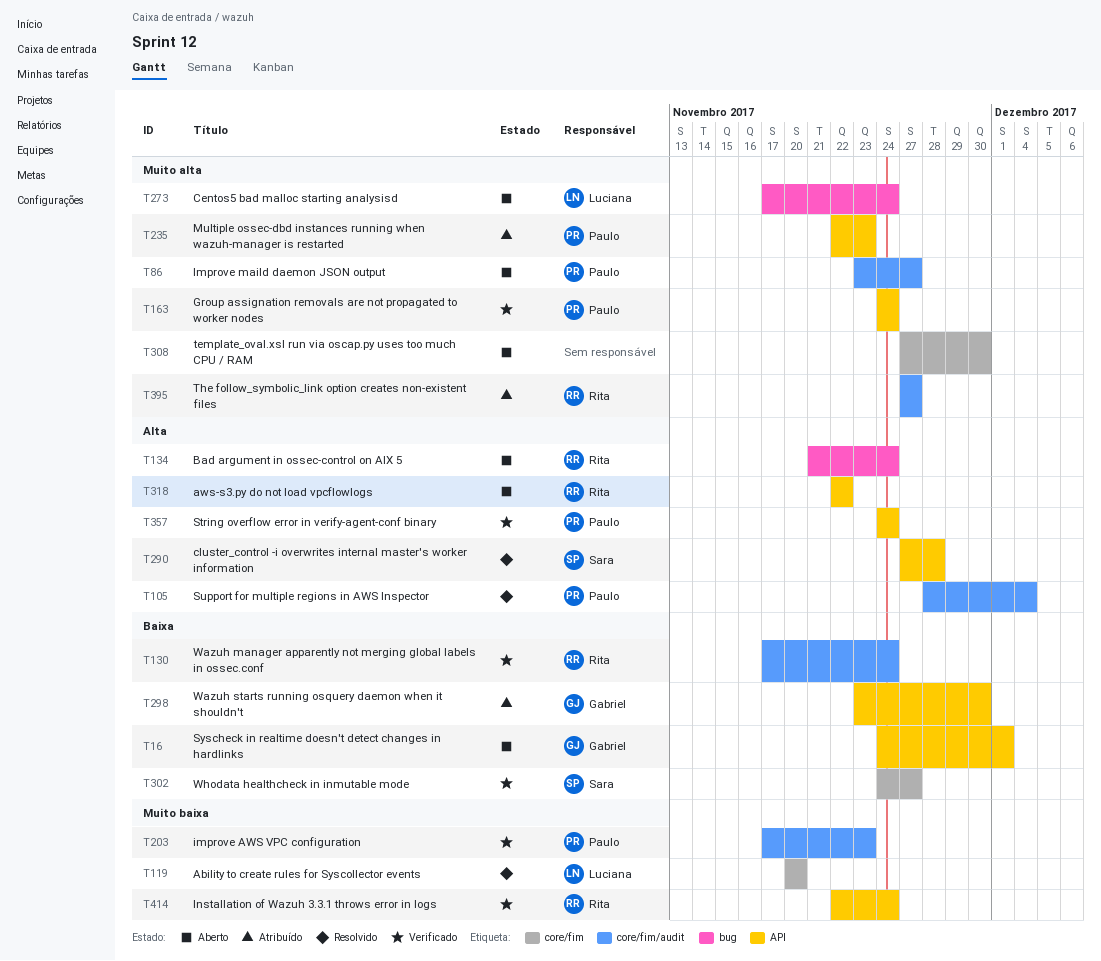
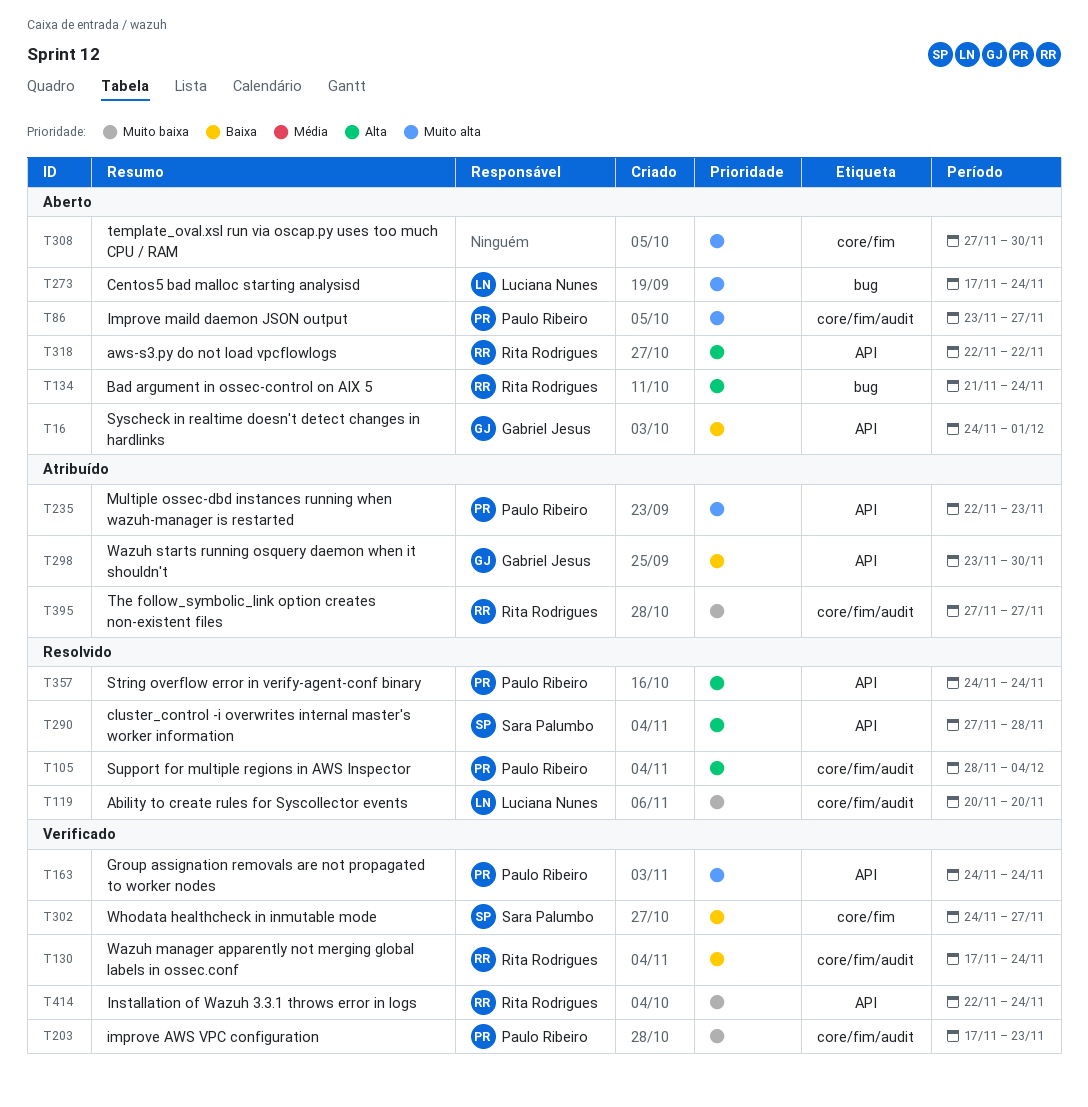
T119, label: core/fim -> core/fim/audit
T357, status: Verificado -> Resolvido
T395, priority: Muito alta -> Muito baixa

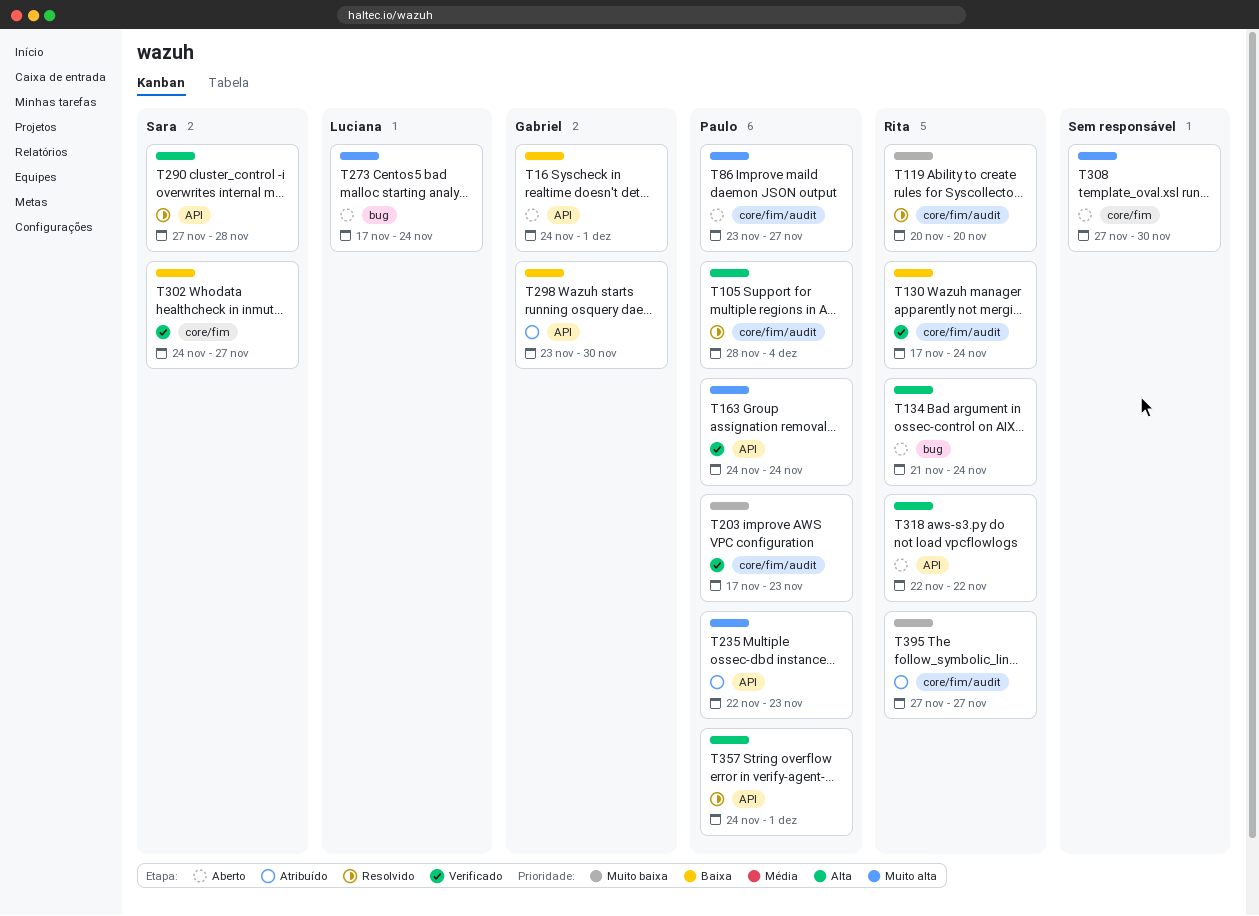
T119, owner: Luciana Nunes -> Rita Rodrigues
T357, due: Nov 24 -> Dec 1
T414: present -> none

